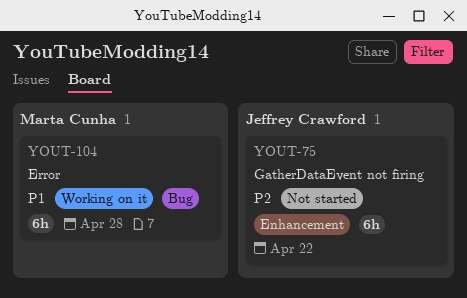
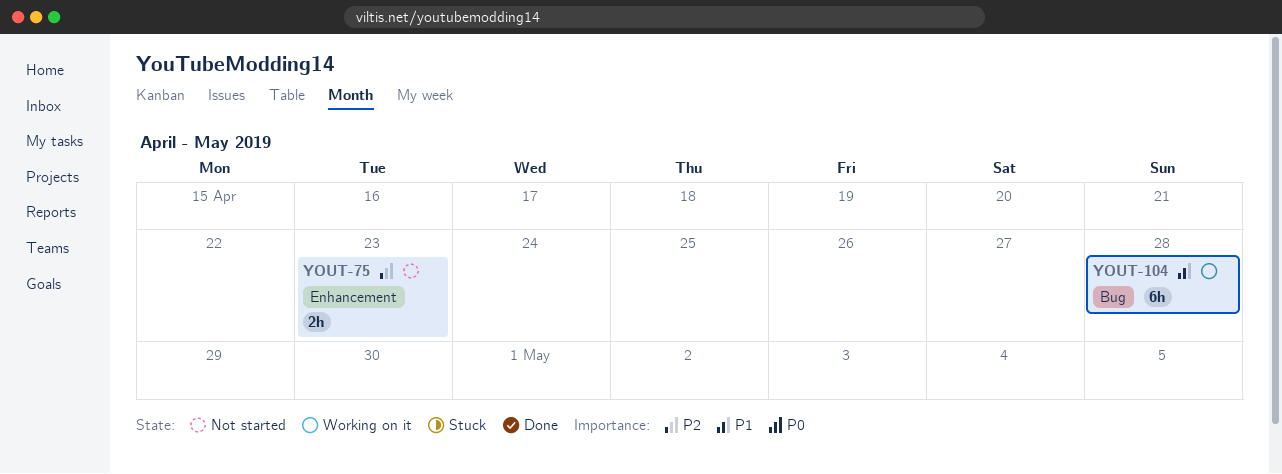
YOUT-75, estimate: 6h -> 2h
YOUT-75, due: Apr 22 -> Apr 23

